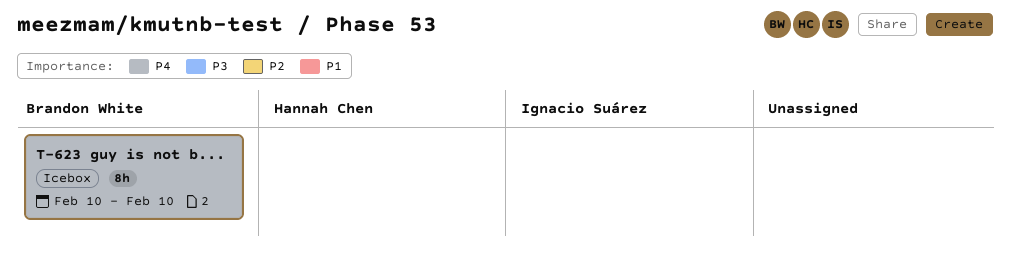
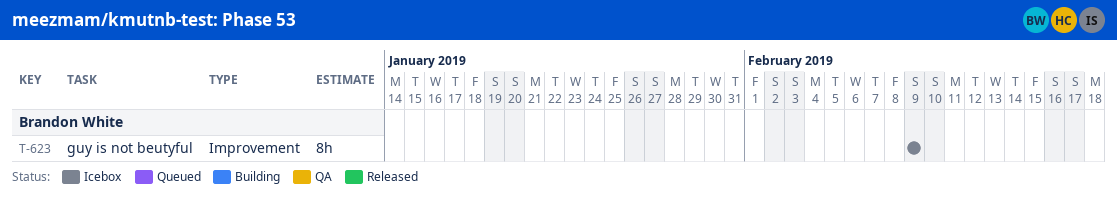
T-623, start: Feb 10 -> Feb 9
T-623, due: Feb 10 -> Feb 9

